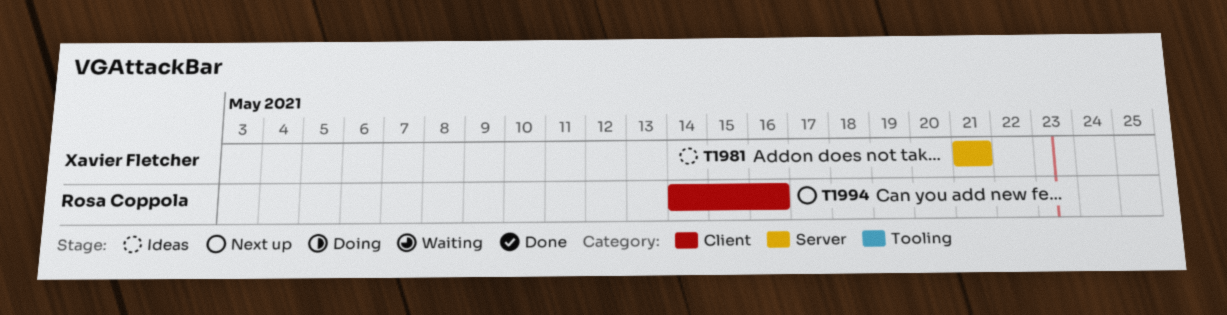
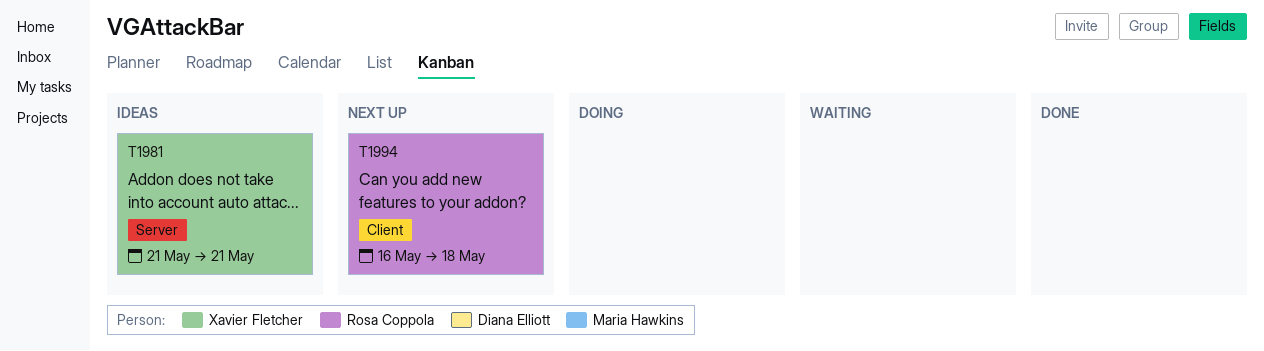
T1994, start: May 14 -> May 16
T1994, due: May 16 -> May 18

